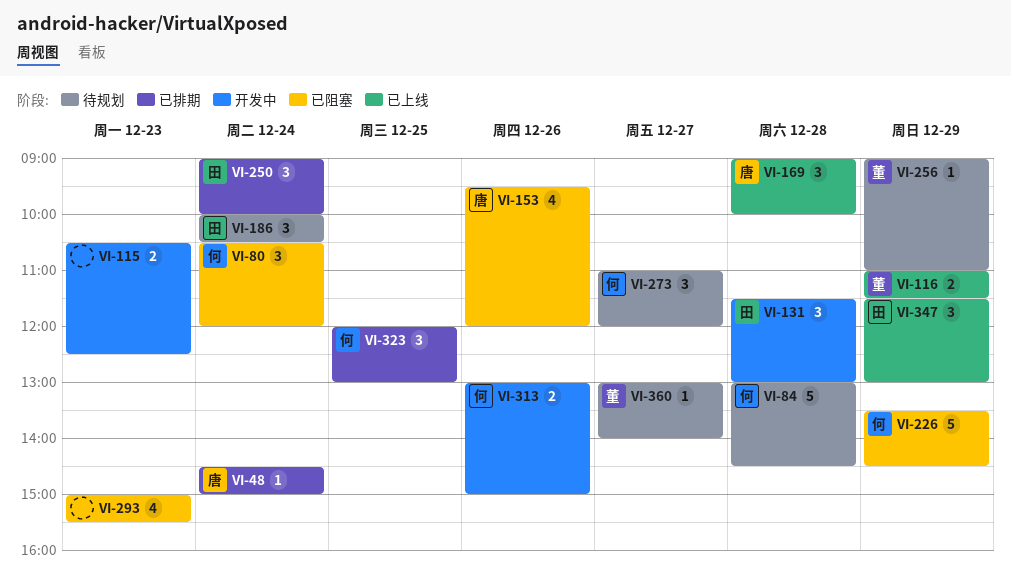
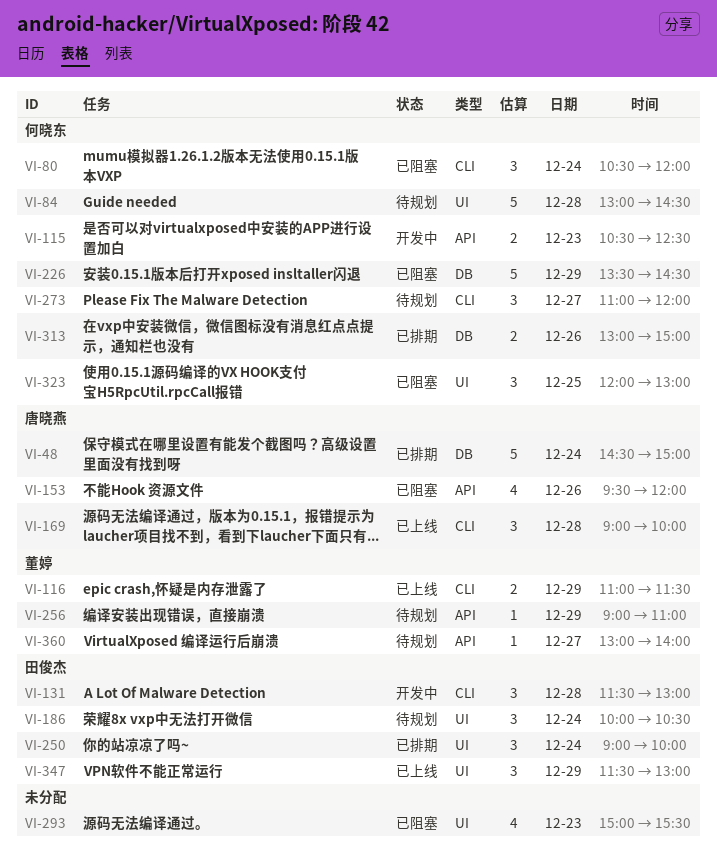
VI-48, estimate: 1 -> 5
VI-115, owner: none -> 何晓东
VI-313, status: 开发中 -> 已排期
VI-323, status: 已排期 -> 已阻塞

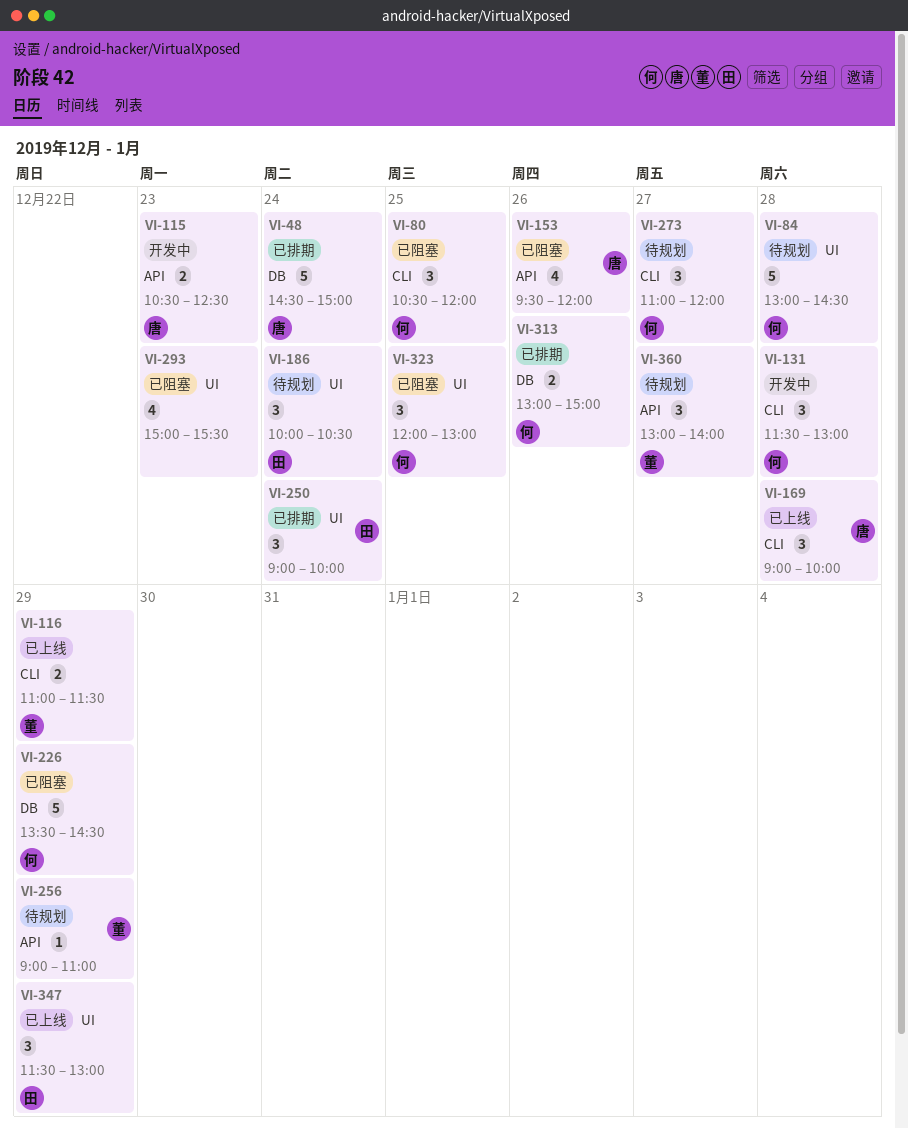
VI-80, day: Dec 24 -> Dec 25
VI-115, owner: 何晓东 -> 唐晓燕
VI-131, owner: 田俊杰 -> 何晓东
VI-360, estimate: 1 -> 3

